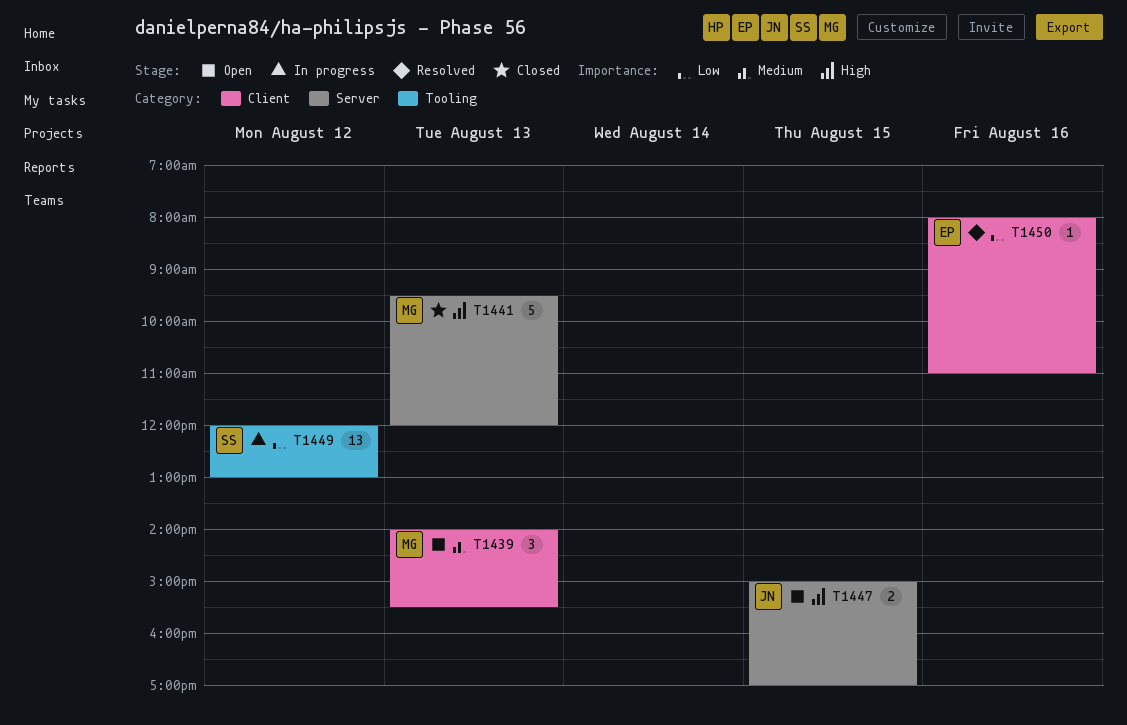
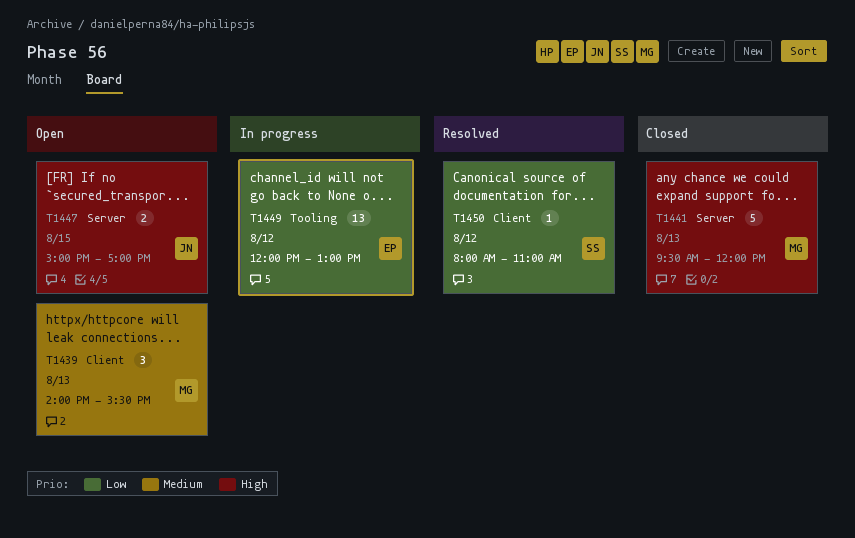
T1449, owner: SS -> EP
T1450, owner: EP -> SS
T1450, day: Aug 16 -> Aug 12

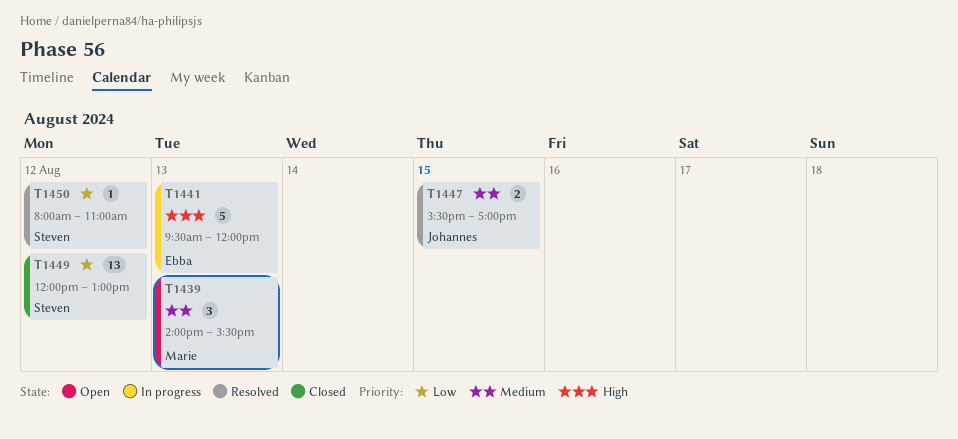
T1441, status: Closed -> In progress
T1441, owner: Marie -> Ebba
T1447, status: Open -> Resolved
T1447, priority: High -> Medium
T1447, begins: 15:00 -> 15:30
T1449, status: In progress -> Closed
T1449, owner: Ebba -> Steven

